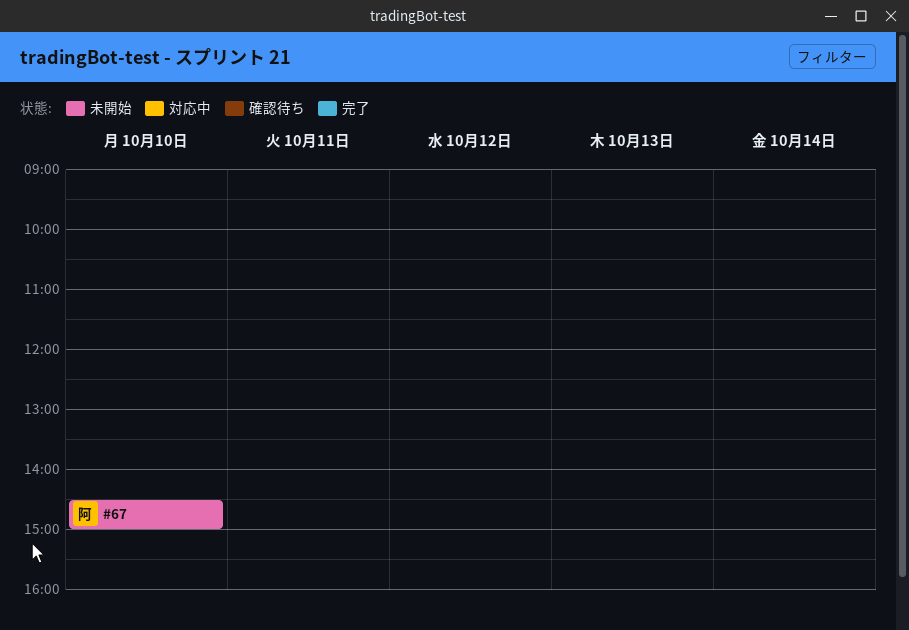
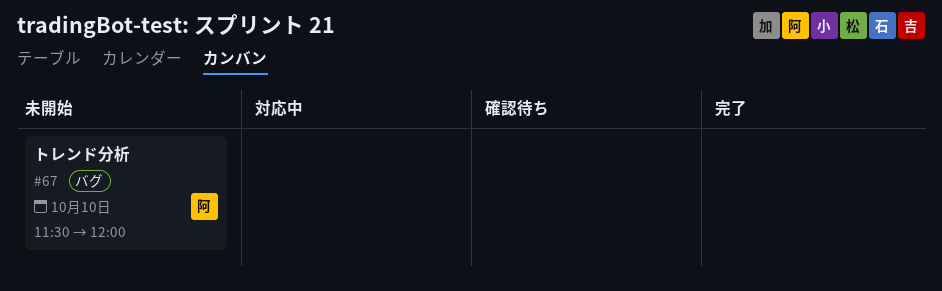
#67, begins: 14:30 -> 11:30
#67, ends: 15:00 -> 12:00

